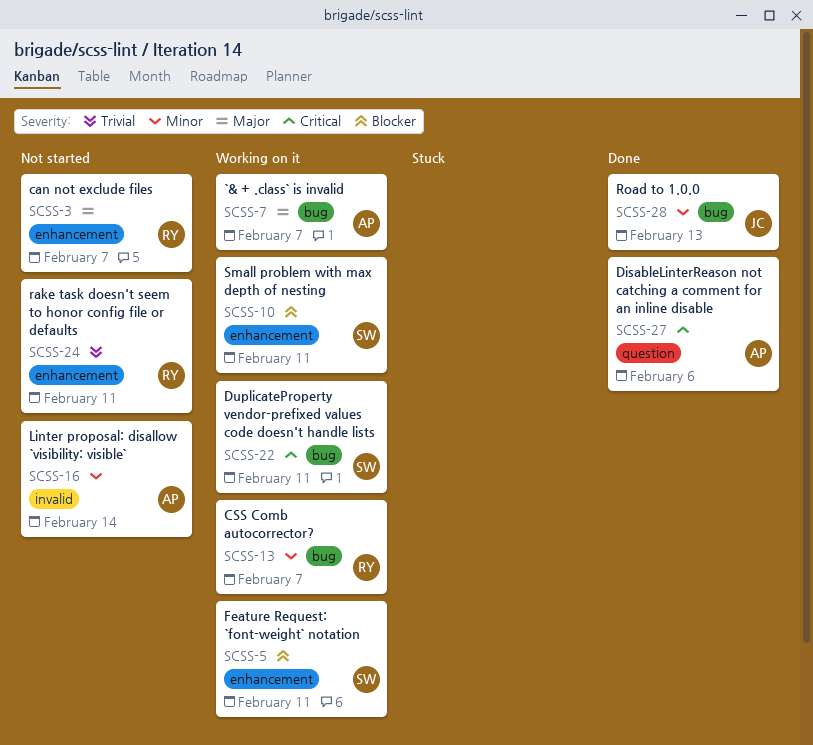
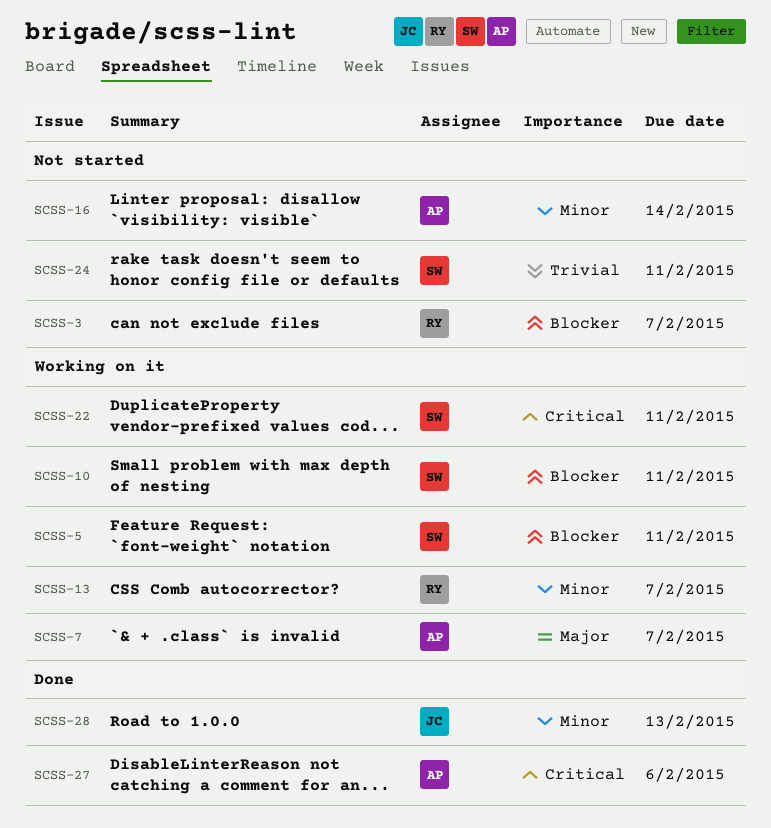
SCSS-3, priority: Major -> Blocker
SCSS-24, owner: RY -> SW

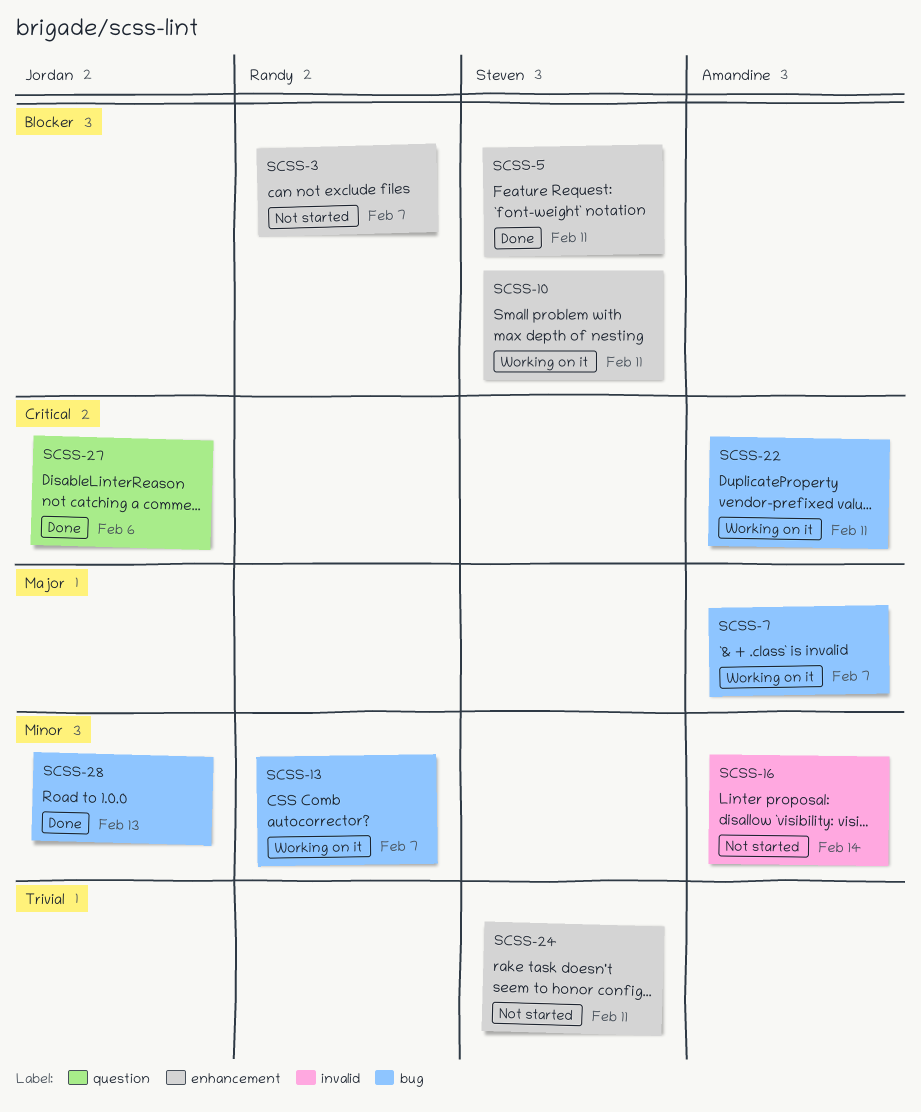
SCSS-5, status: Working on it -> Done
SCSS-22, owner: Steven -> Amandine
SCSS-27, owner: Amandine -> Jordan

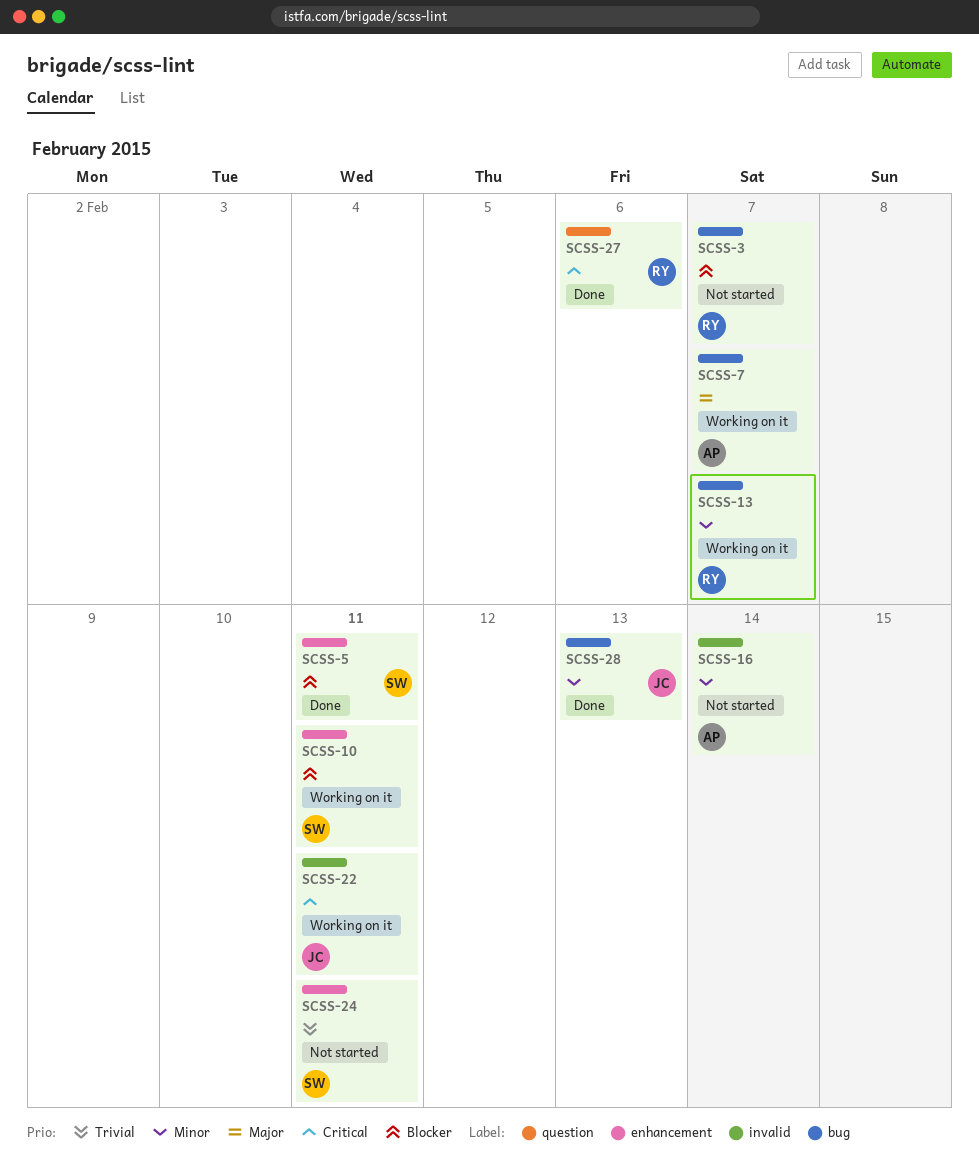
SCSS-3, label: enhancement -> bug
SCSS-22, owner: Amandine -> Jordan
SCSS-22, label: bug -> invalid
SCSS-27, owner: Jordan -> Randy

